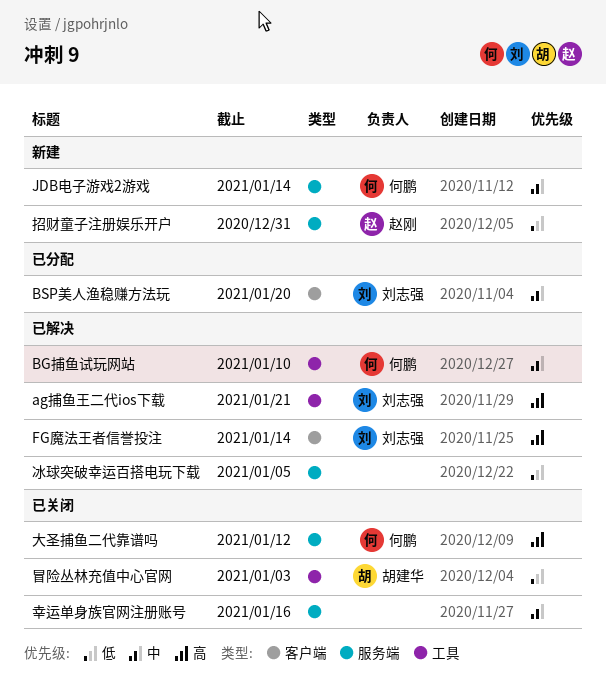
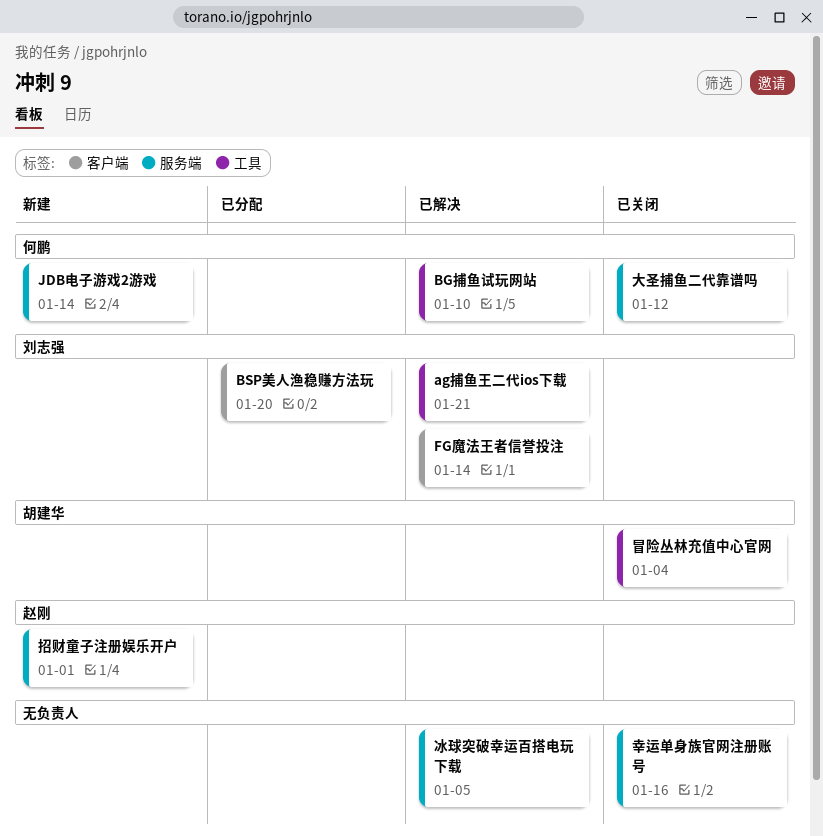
冒险丛林充值中心官网, due: Jan 3 -> Jan 4
招财童子注册娱乐开户, due: Dec 31 -> Jan 1

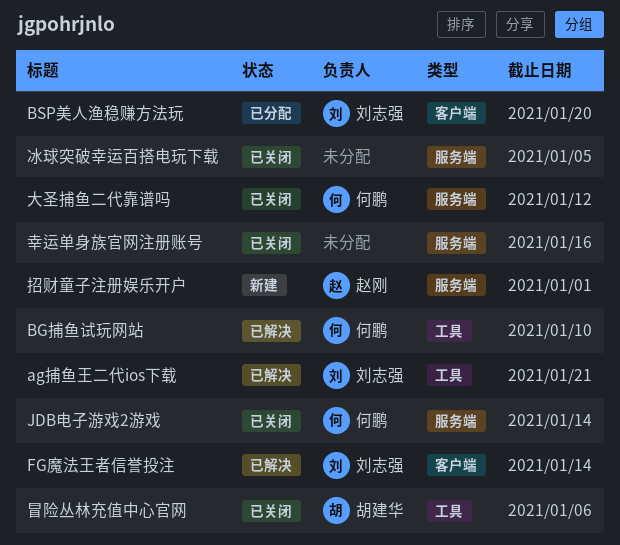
JDB电子游戏2游戏, status: 新建 -> 已关闭
冒险丛林充值中心官网, due: Jan 4 -> Jan 6
冰球突破幸运百搭电玩下载, status: 已解决 -> 已关闭

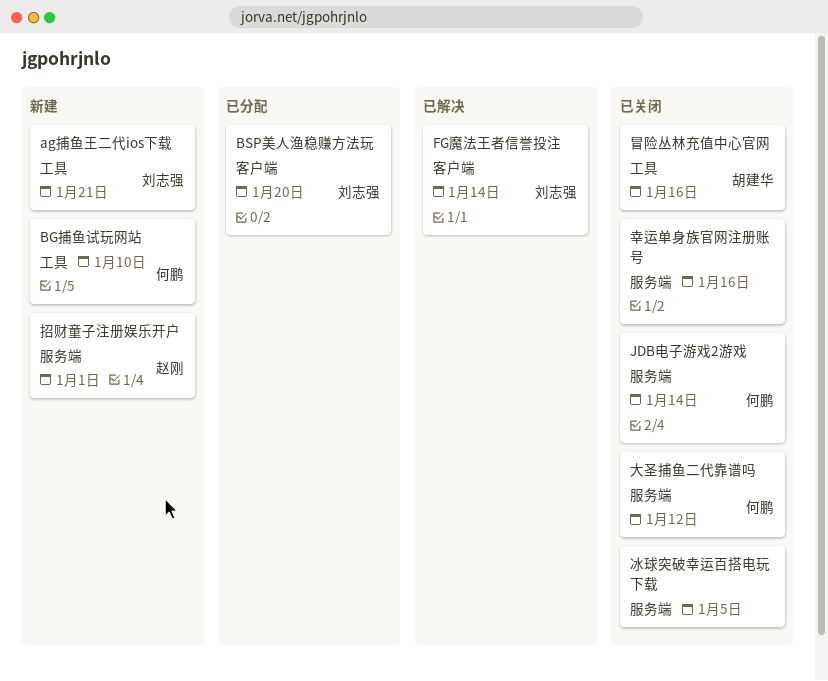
ag捕鱼王二代ios下载, status: 已解决 -> 新建
BG捕鱼试玩网站, status: 已解决 -> 新建
冒险丛林充值中心官网, due: Jan 6 -> Jan 16

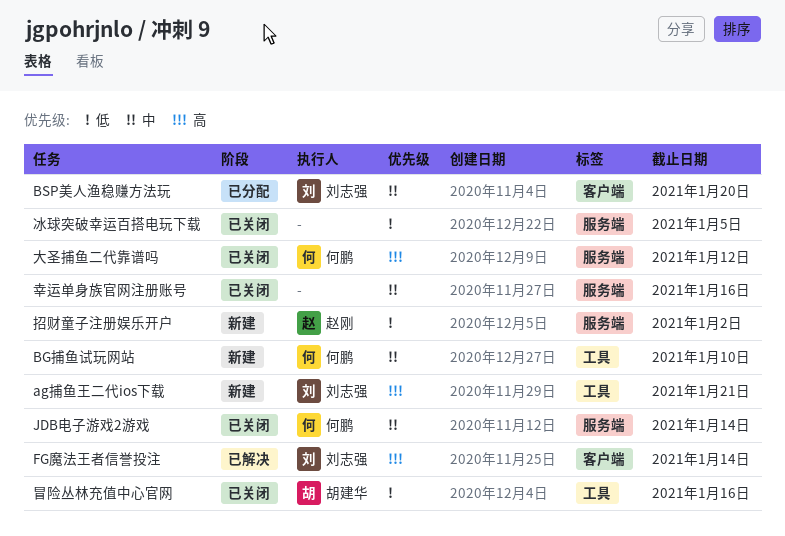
招财童子注册娱乐开户, due: Jan 1 -> Jan 2

